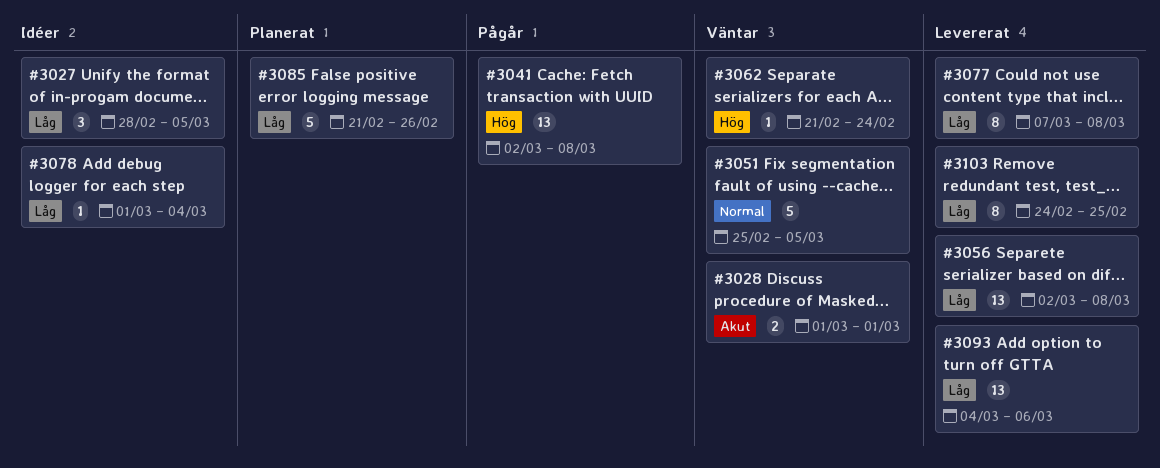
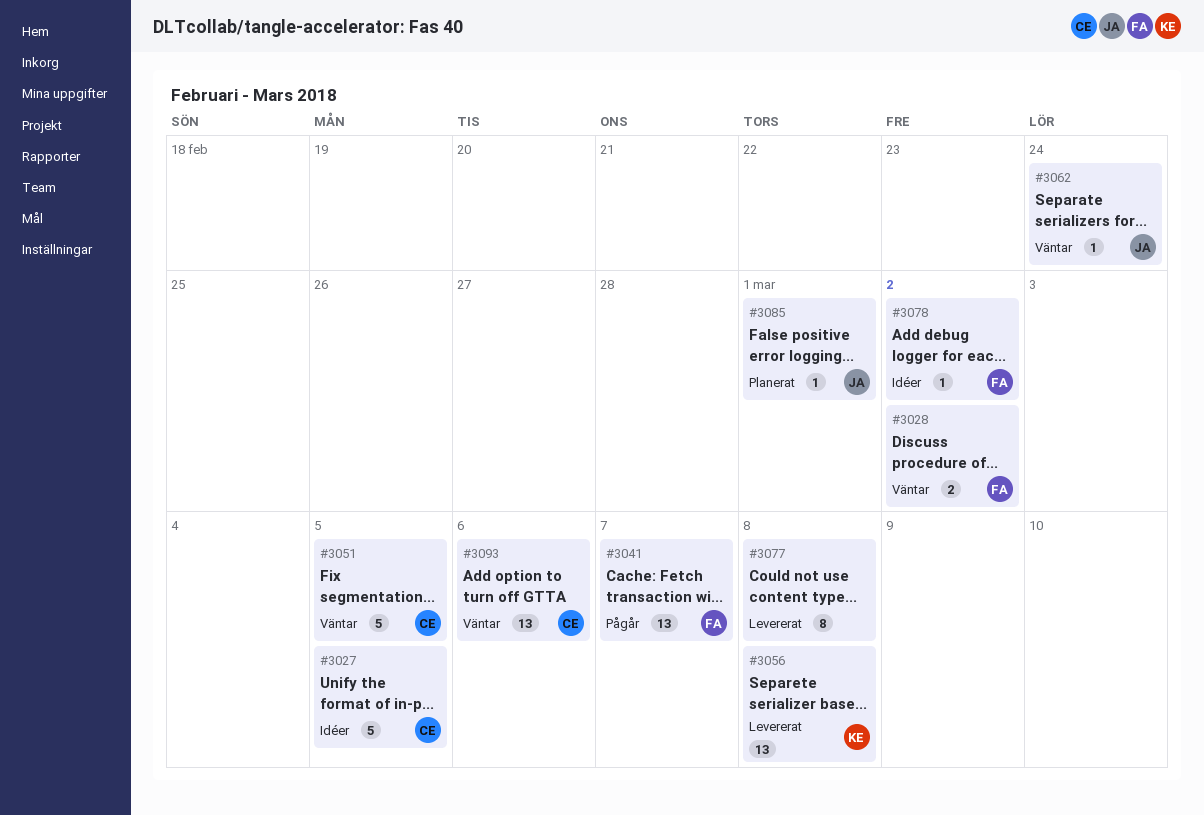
#3027, estimate: 3 -> 5
#3028, due: Mar 1 -> Mar 2
#3041, due: Mar 8 -> Mar 7
#3078, due: Mar 4 -> Mar 2
#3085, estimate: 5 -> 1
#3085, due: Feb 26 -> Mar 1
#3093, status: Levererat -> Väntar
#3103: present -> none

